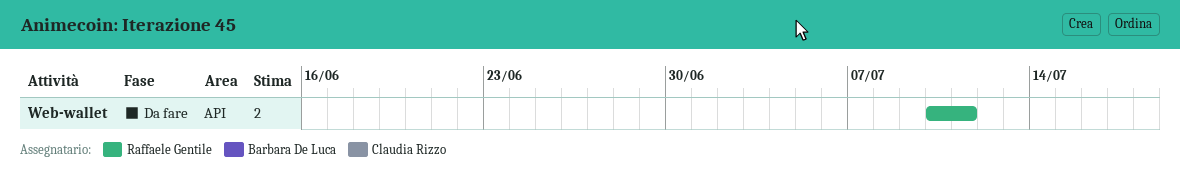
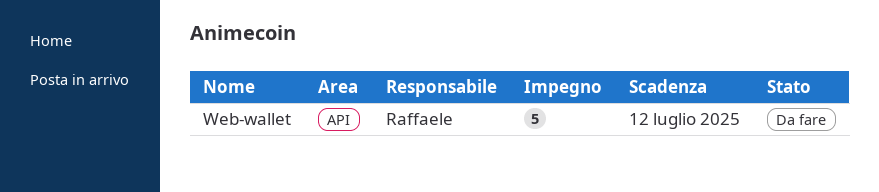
Web-wallet, estimate: 2 -> 5
Web-wallet, due: Jul 11 -> Jul 12

